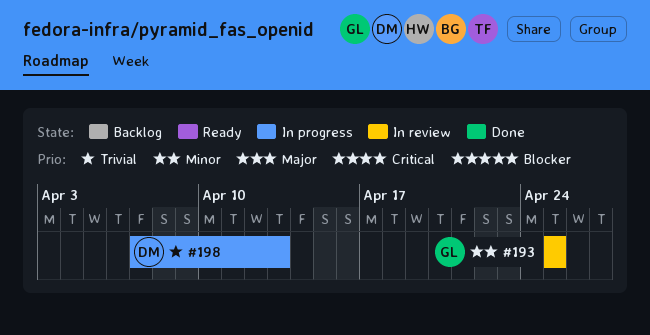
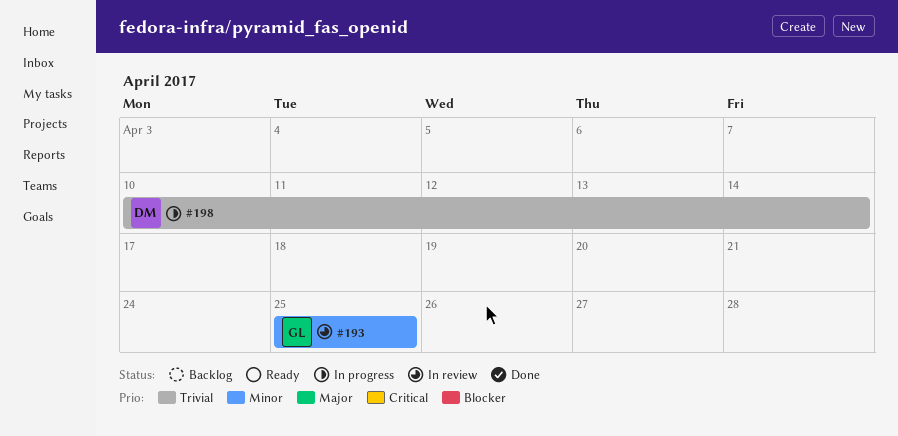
#198, start: Apr 7 -> Apr 10
#198, due: Apr 13 -> Apr 14

